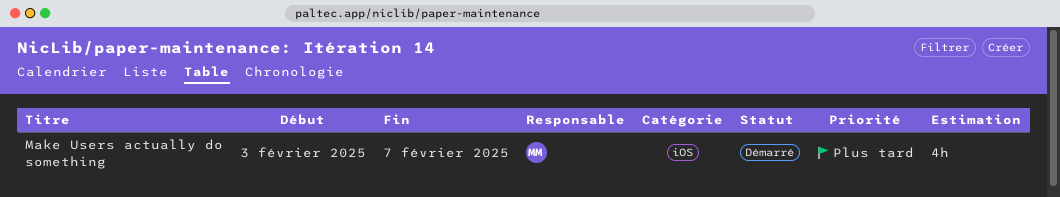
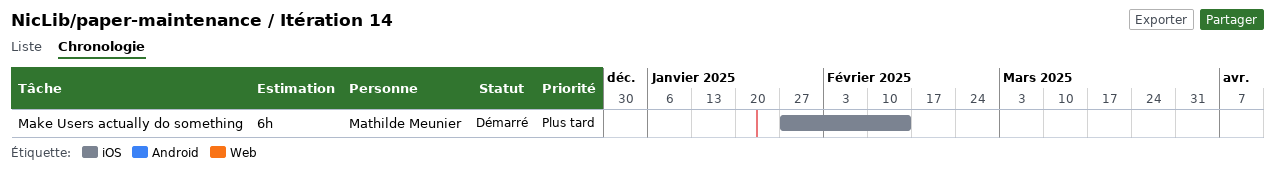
Make Users actually do something, estimate: 4h -> 6h
Make Users actually do something, start: Feb 3 -> Jan 27
Make Users actually do something, due: Feb 7 -> Feb 14

